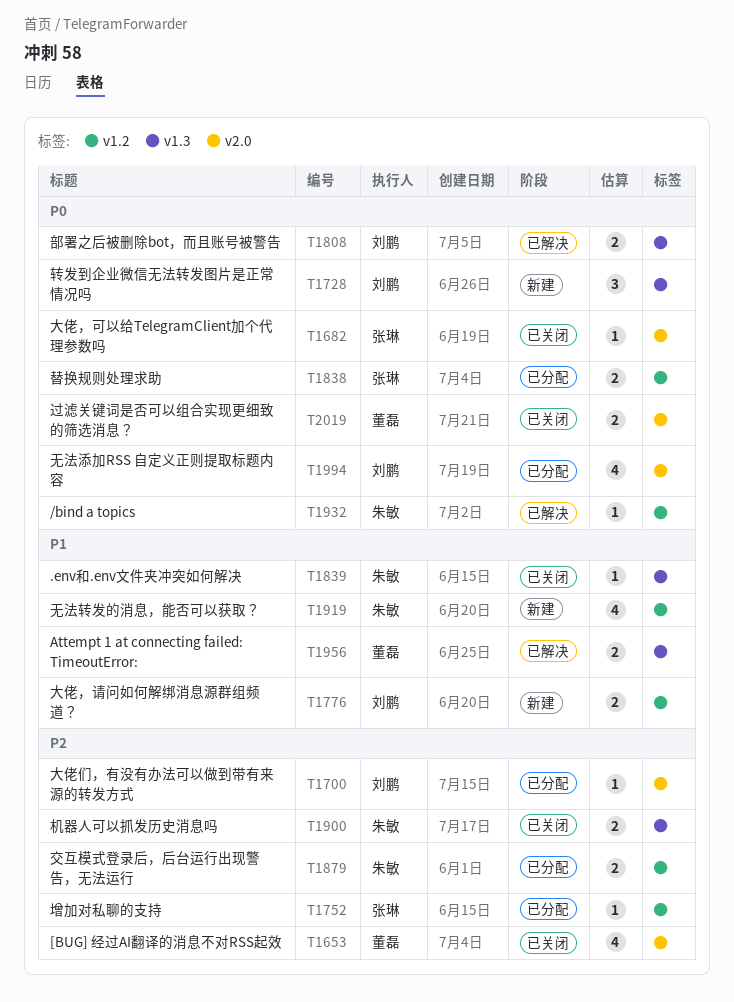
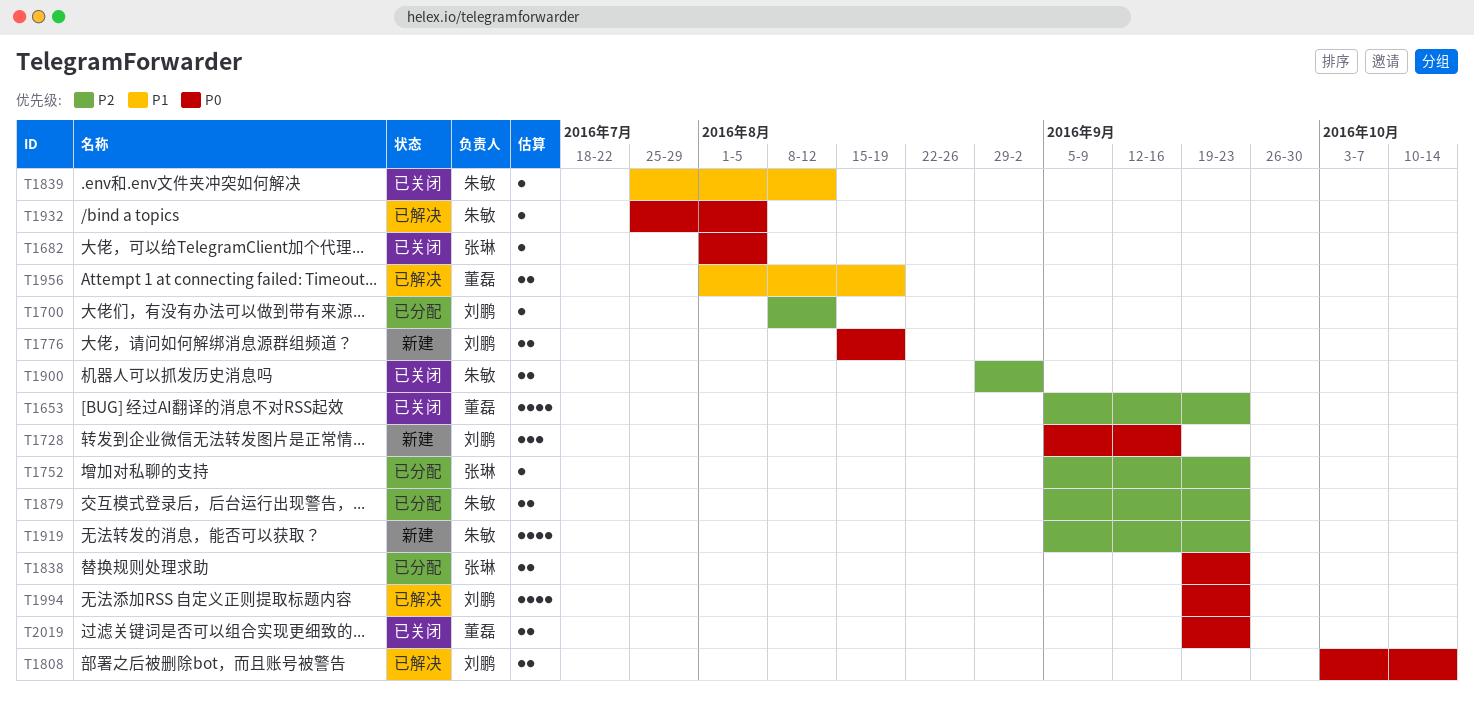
T1776, priority: P1 -> P0
T1919, priority: P1 -> P2
T1994, status: 已分配 -> 已解决

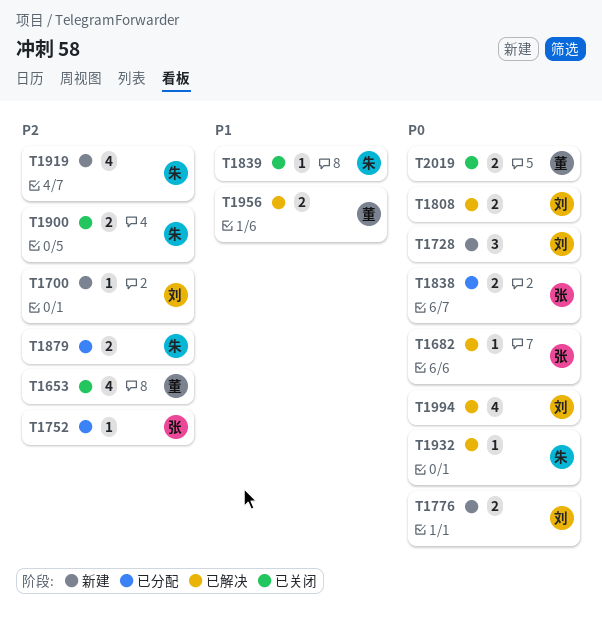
T1682, status: 已关闭 -> 已解决
T1700, status: 已分配 -> 新建

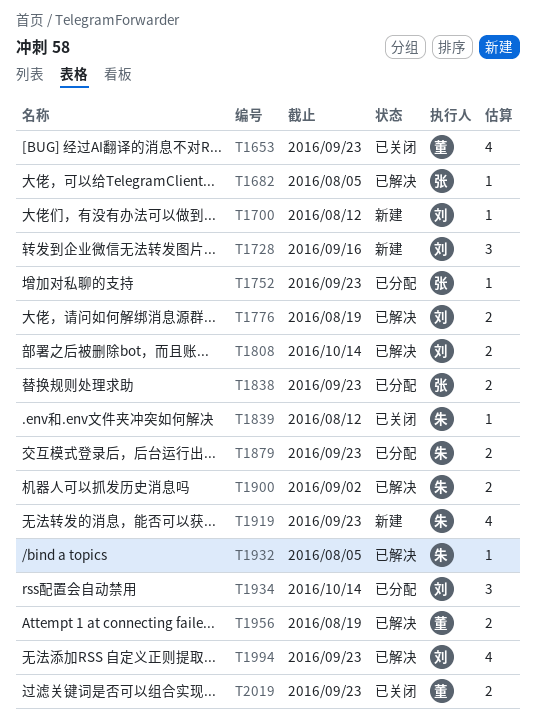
T1776, status: 新建 -> 已解决
T1900, status: 已关闭 -> 已解决
T1934: none -> present

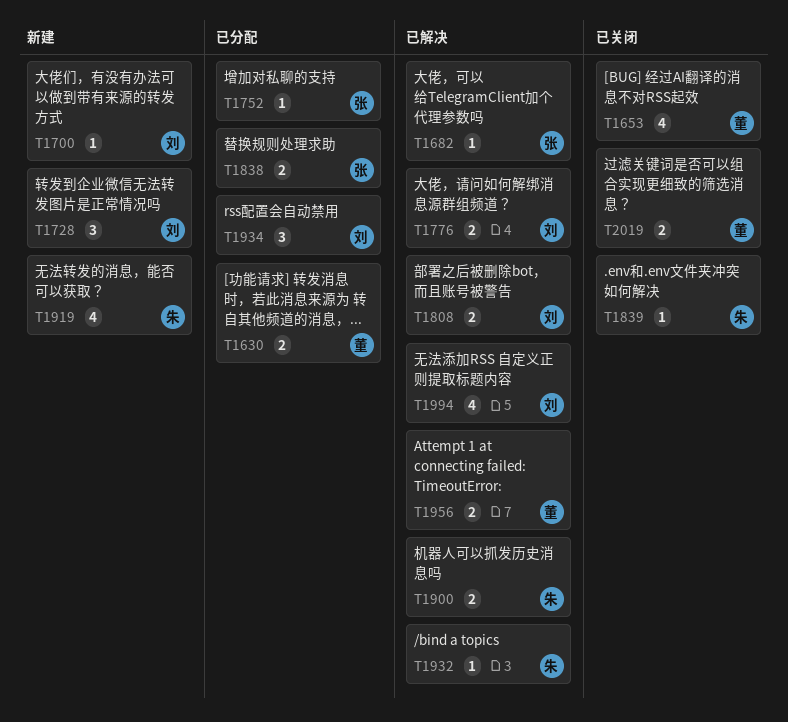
T1630: none -> present
T1879: present -> none

